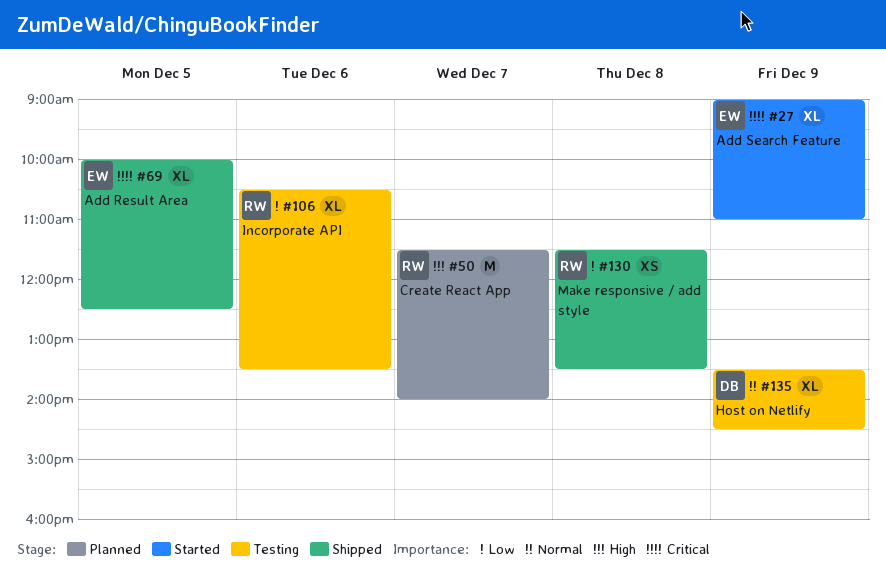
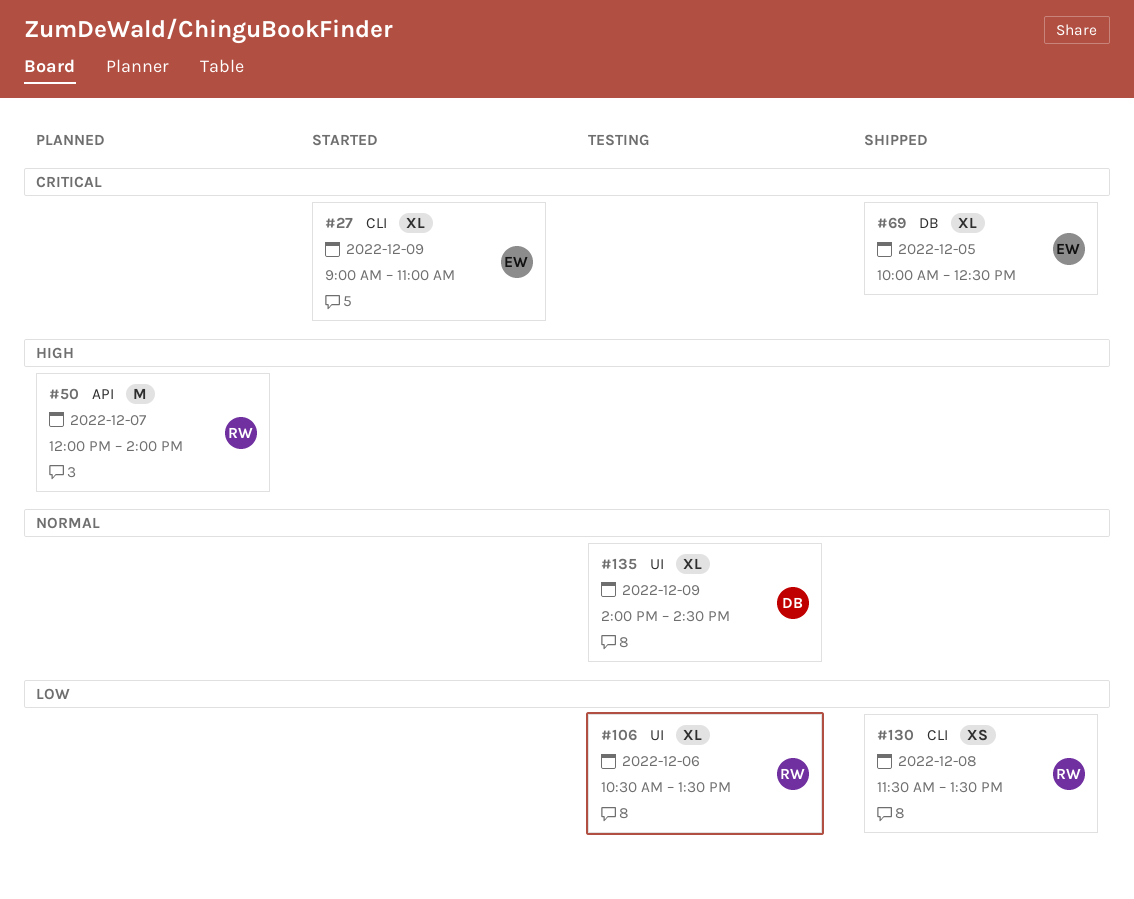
#50, begins: 11:30 -> 12:00
#135, begins: 13:30 -> 14:00

